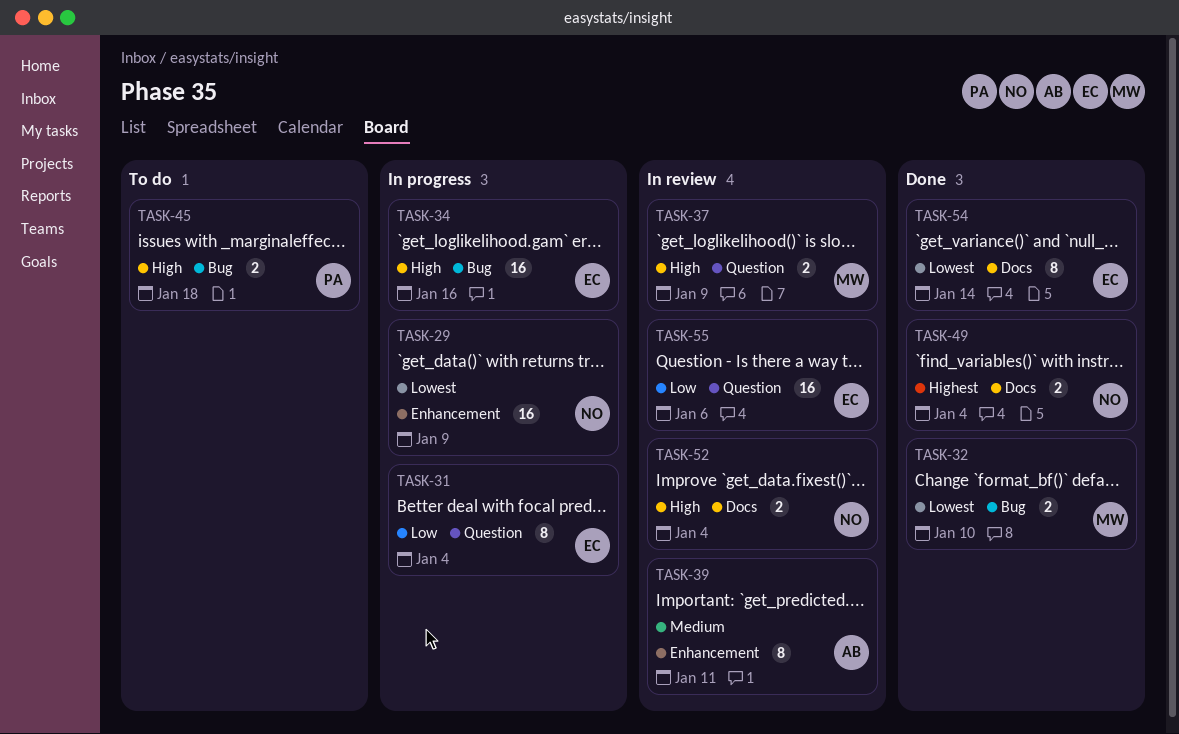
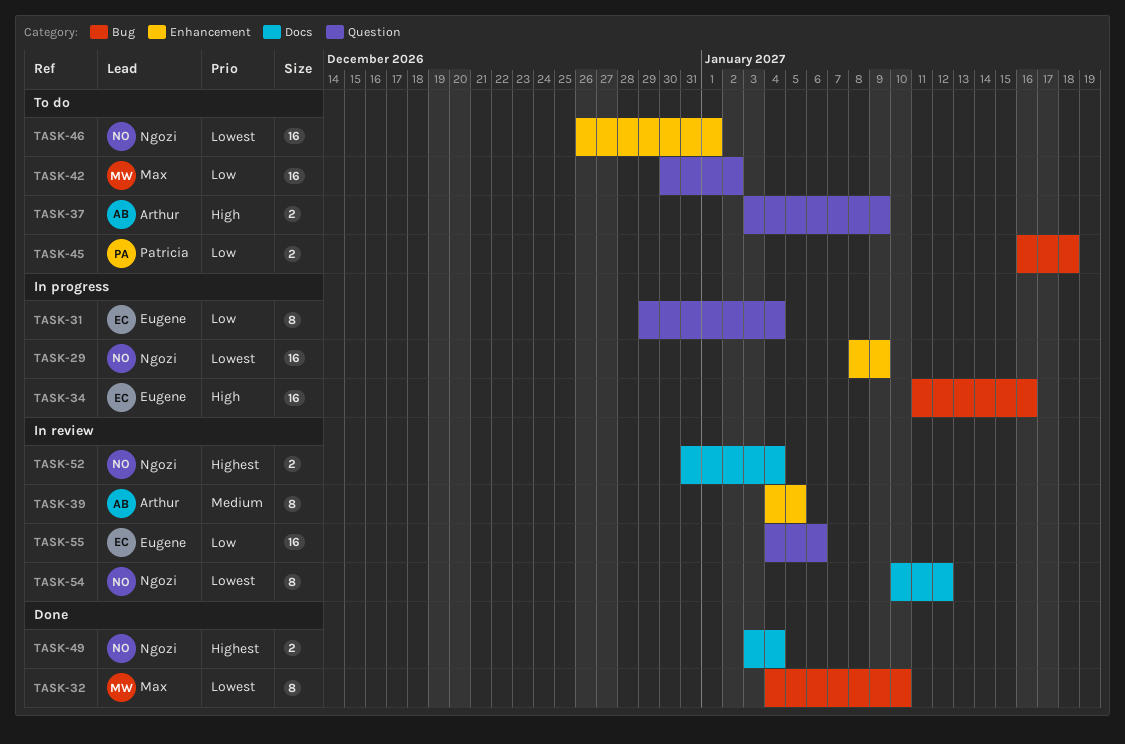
TASK-32, estimate: 2 -> 8
TASK-37, status: In review -> To do
TASK-37, owner: Max -> Arthur
TASK-39, due: Jan 11 -> Jan 5
TASK-42: none -> present
TASK-45, priority: High -> Low
TASK-46: none -> present
TASK-52, priority: High -> Highest
TASK-54, status: Done -> In review
TASK-54, owner: Eugene -> Ngozi
TASK-54, due: Jan 14 -> Jan 12

